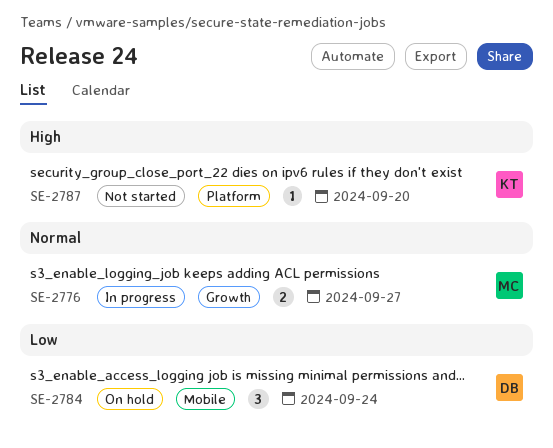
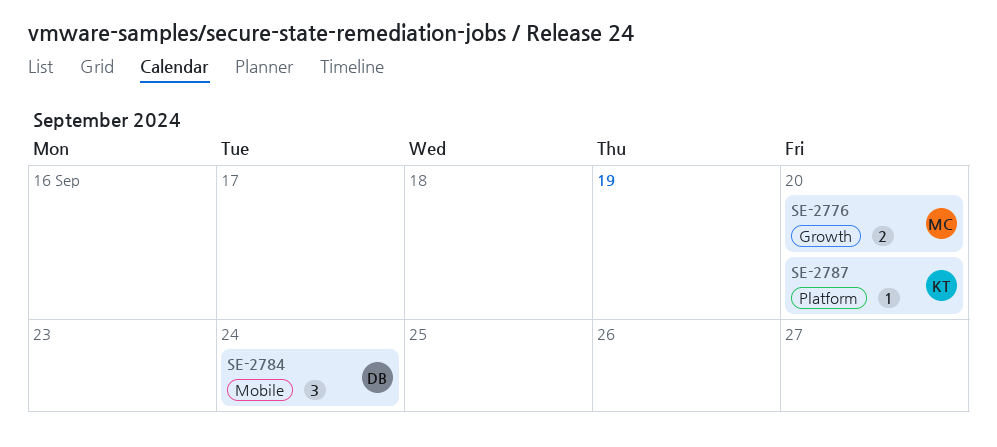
SE-2776, due: Sep 27 -> Sep 20

